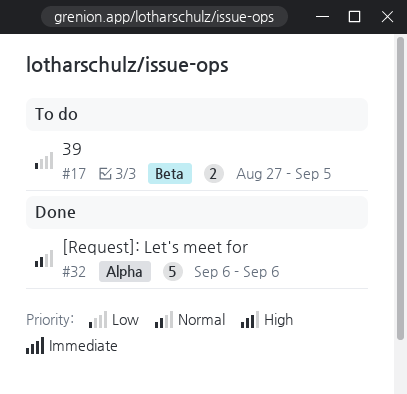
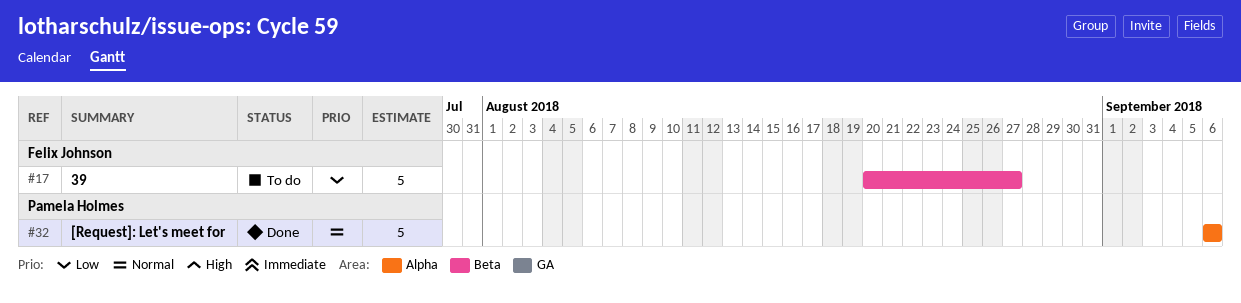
#17, estimate: 2 -> 5
#17, start: Aug 27 -> Aug 20
#17, due: Sep 5 -> Aug 27

